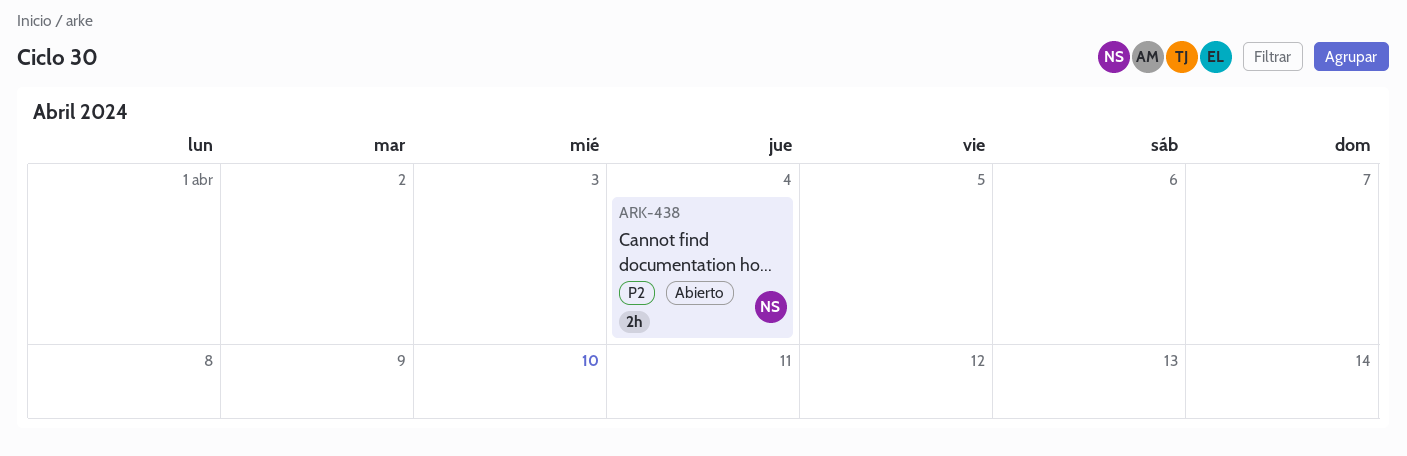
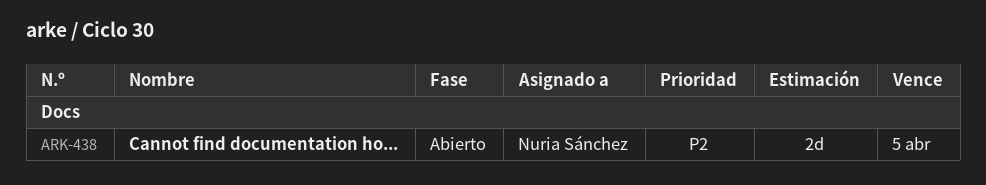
ARK-438, estimate: 2h -> 2d
ARK-438, due: Apr 4 -> Apr 5

